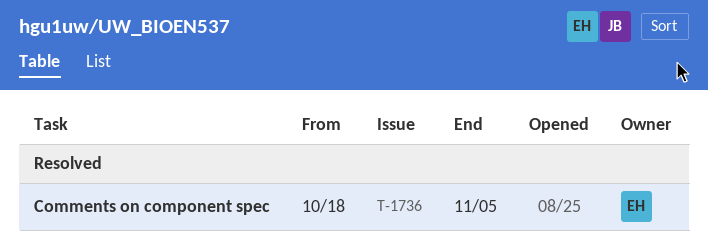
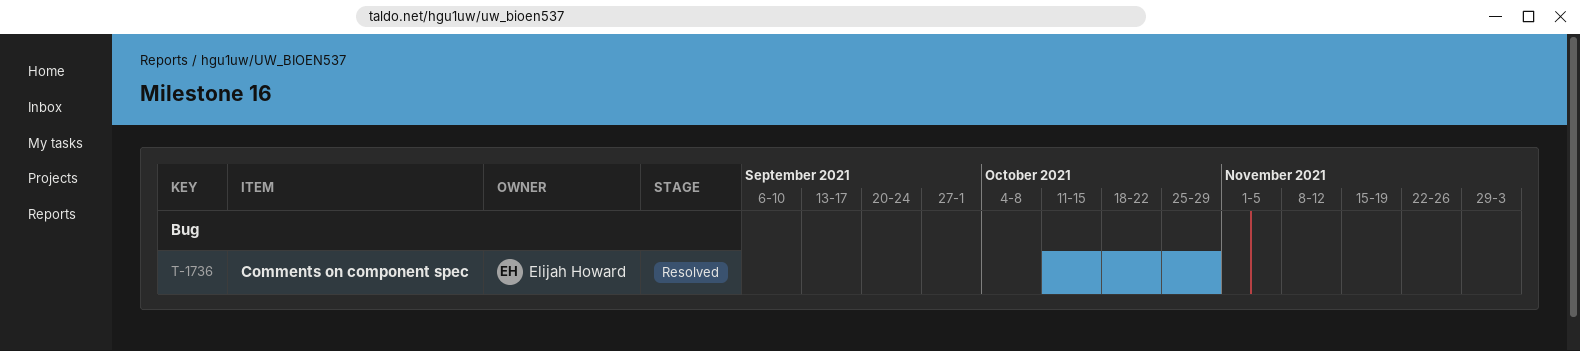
T-1736, start: Oct 18 -> Oct 11
T-1736, due: Nov 5 -> Oct 29

